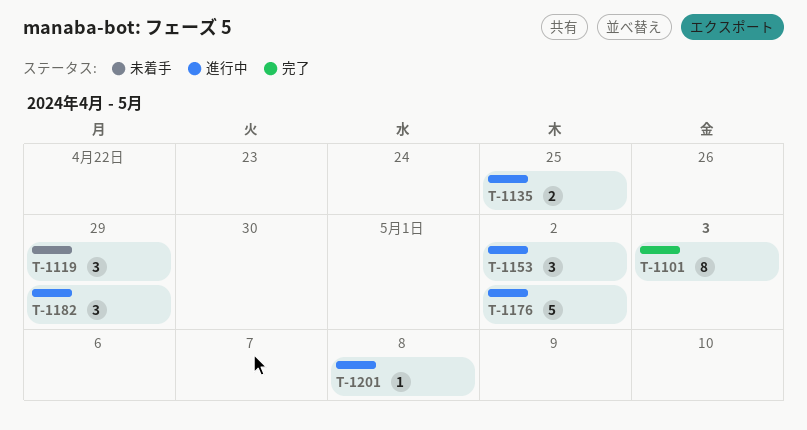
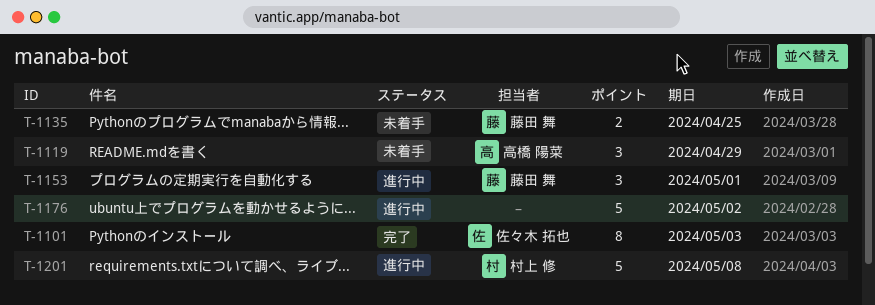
T-1135, status: 進行中 -> 未着手
T-1153, due: May 2 -> May 1
T-1182: present -> none
T-1201, estimate: 1 -> 5

